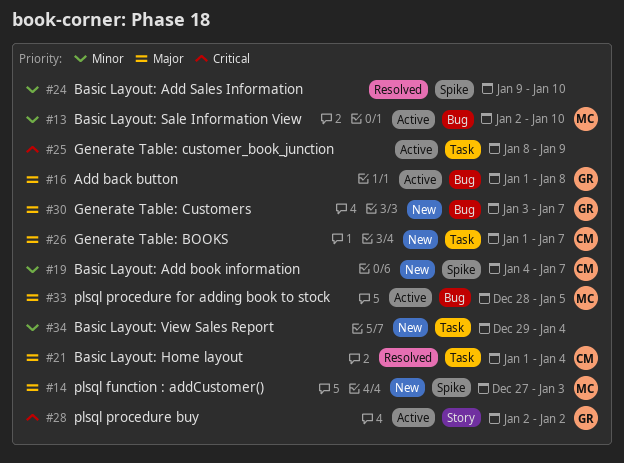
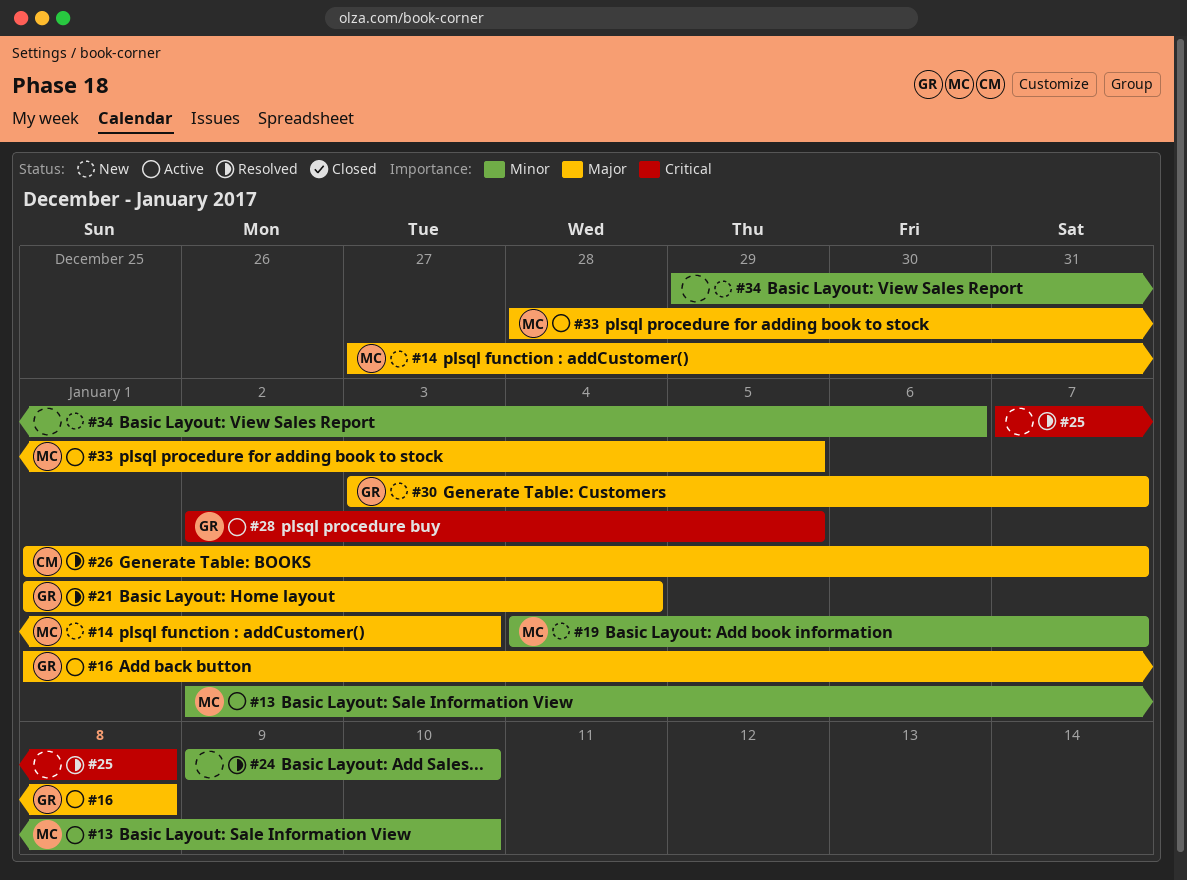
#19, owner: CM -> MC
#21, owner: CM -> GR
#25, status: Active -> Resolved
#25, start: Jan 8 -> Jan 7
#25, due: Jan 9 -> Jan 8
#26, status: New -> Resolved
#28, due: Jan 2 -> Jan 5
#34, due: Jan 4 -> Jan 6

